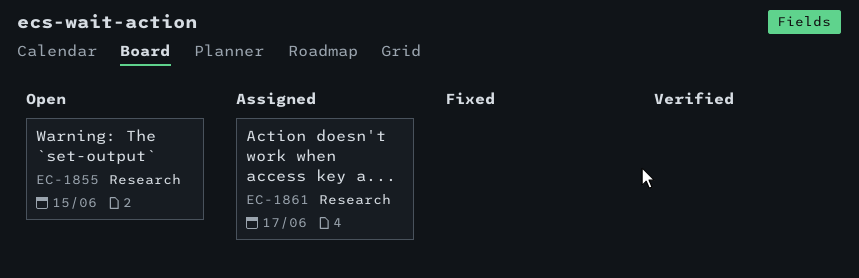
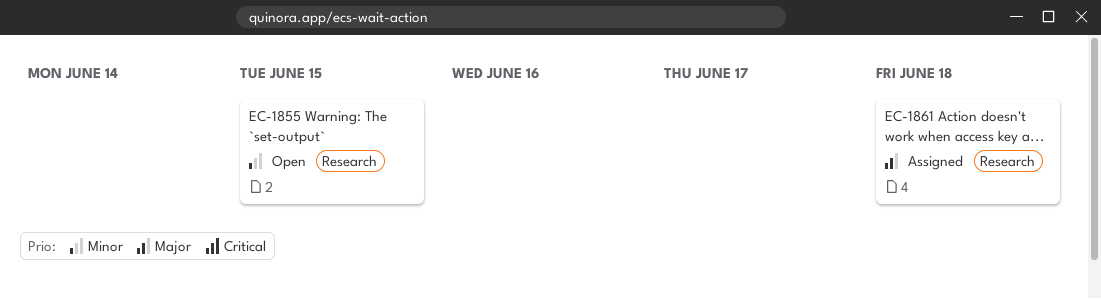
EC-1861, due: Jun 17 -> Jun 18

